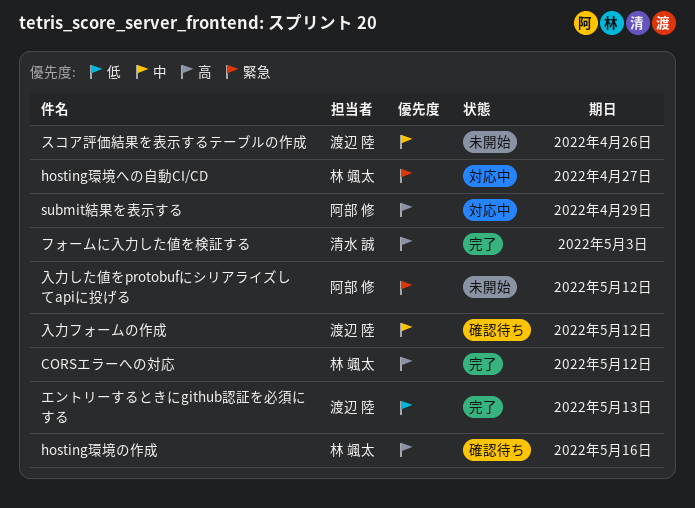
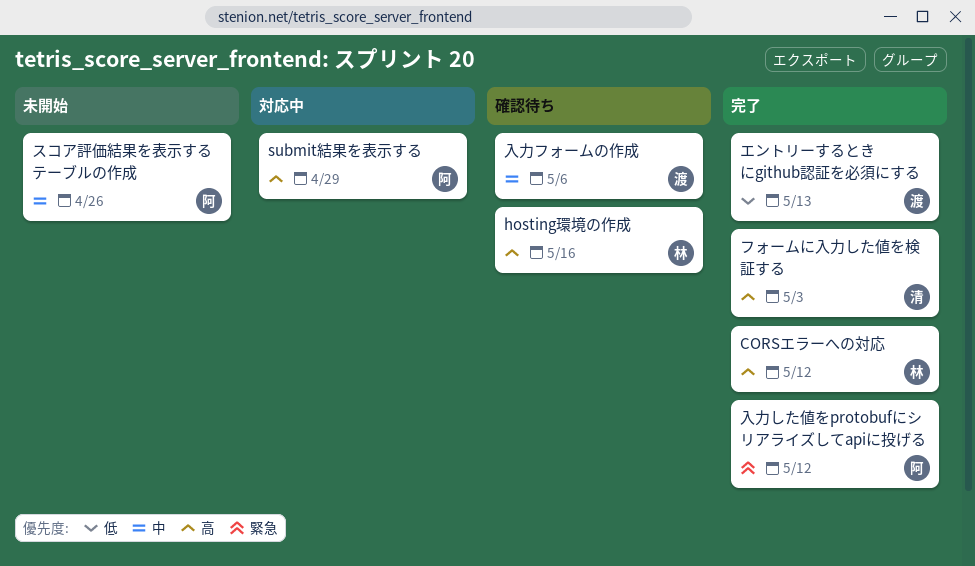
hosting環境への自動CI/CD: present -> none
スコア評価結果を表示するテーブルの作成, owner: 渡辺 陸 -> 阿部 修
入力した値をprotobufにシリアライズしてapiに投げる, status: 未開始 -> 完了
入力フォームの作成, due: May 12 -> May 6

